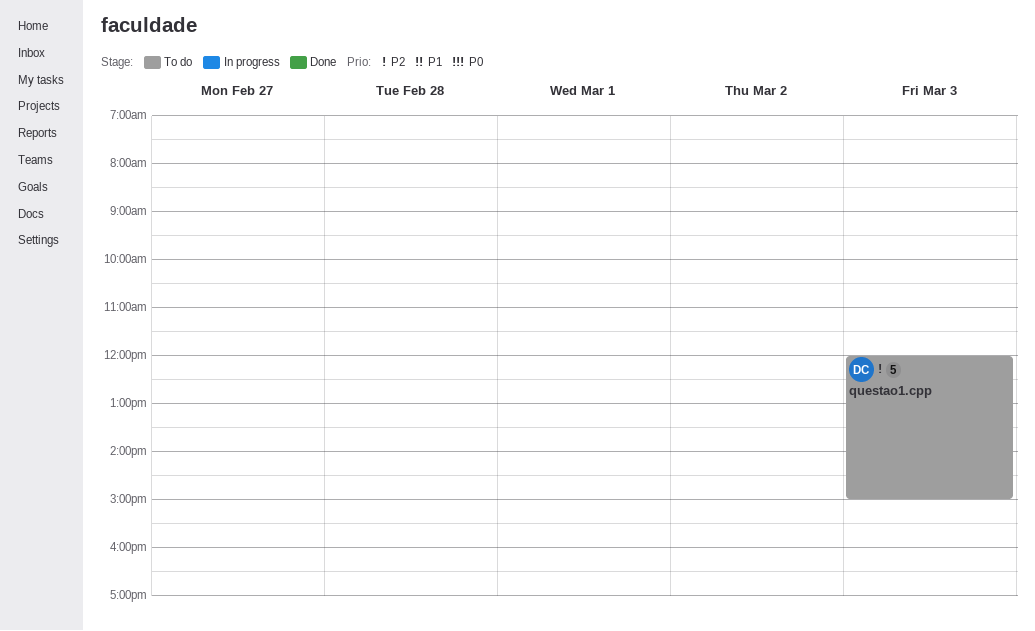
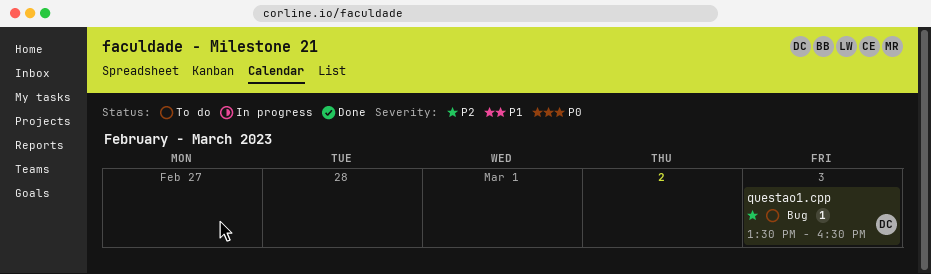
questao1.cpp, estimate: 5 -> 1
questao1.cpp, begins: 12:00 -> 13:30
questao1.cpp, ends: 15:00 -> 16:30

